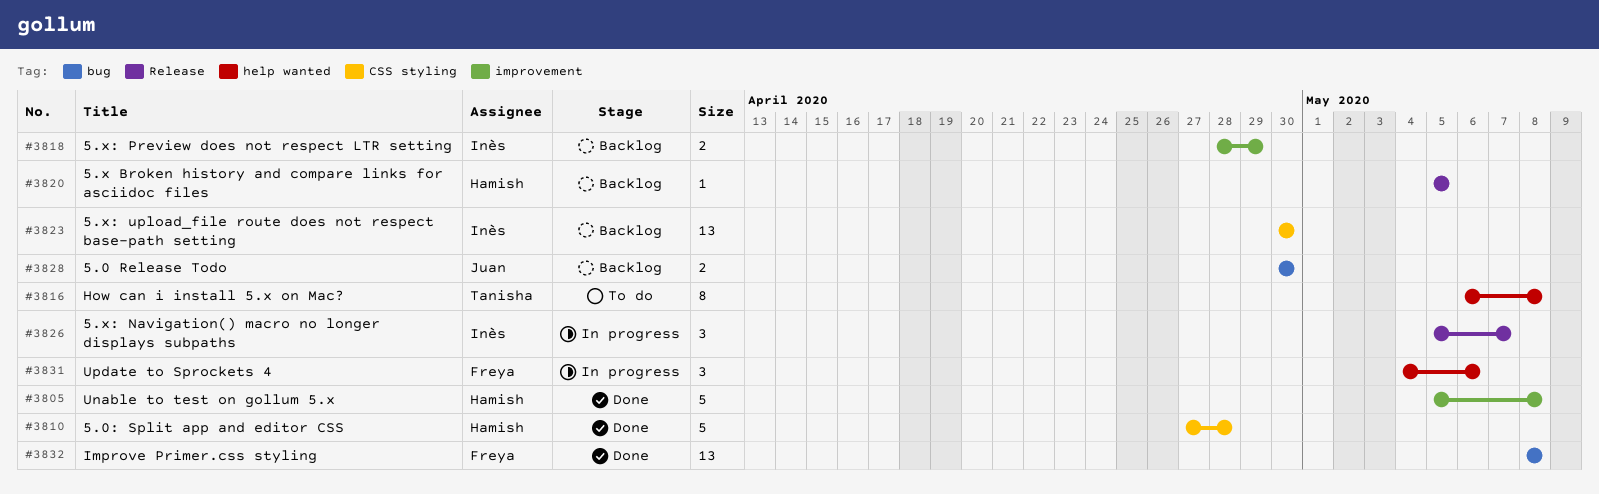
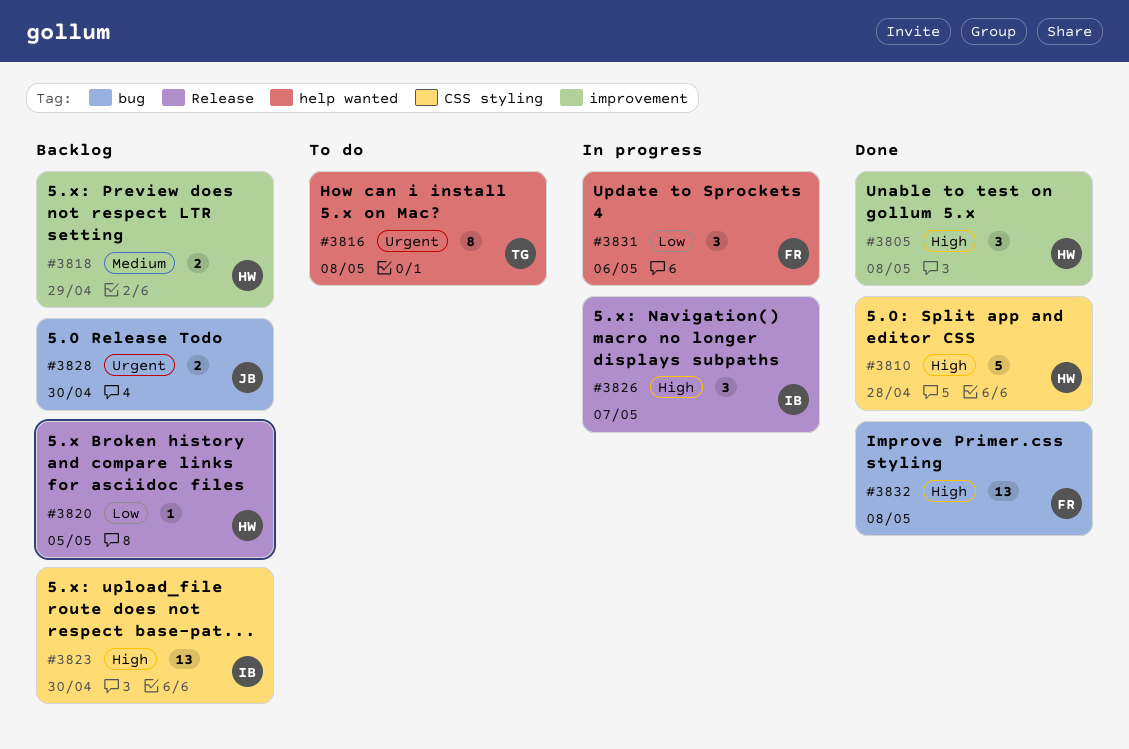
#3805, estimate: 5 -> 3
#3818, owner: Inès -> Hamish

